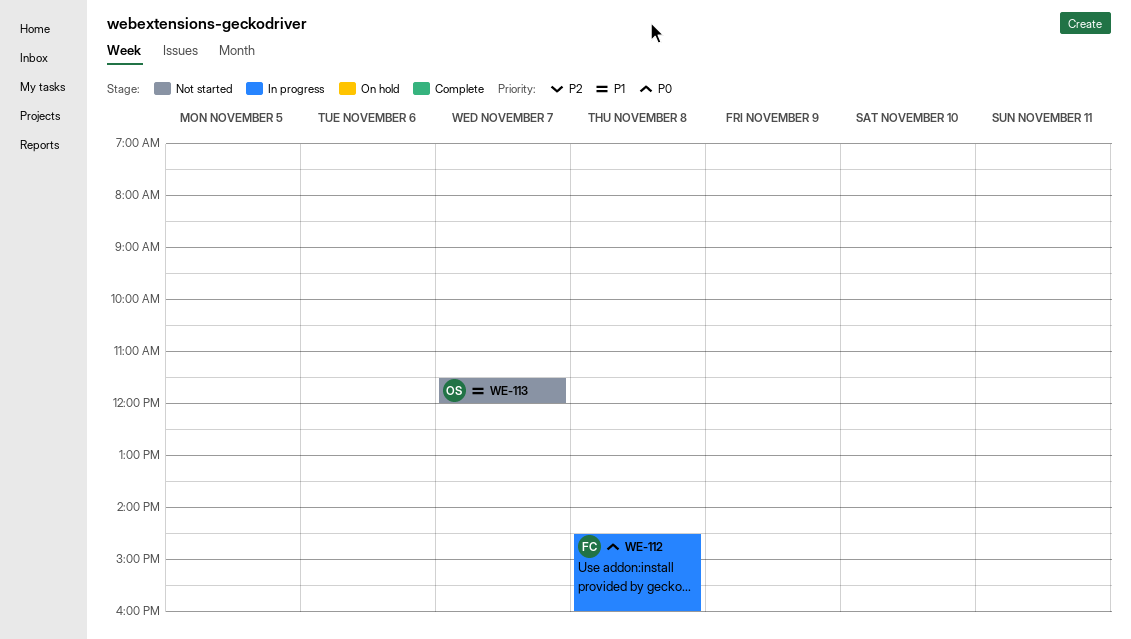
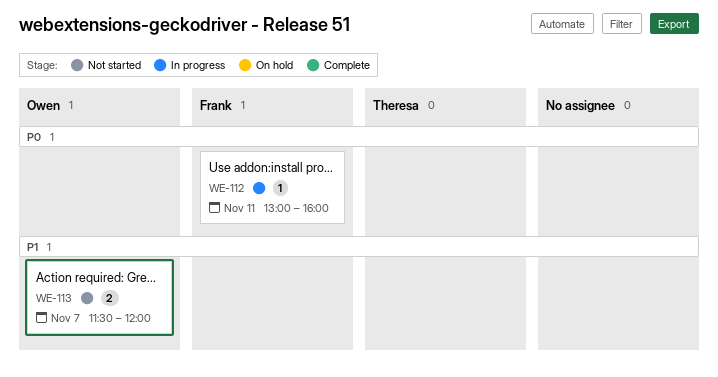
WE-112, day: Nov 8 -> Nov 11
WE-112, begins: 14:30 -> 13:00

